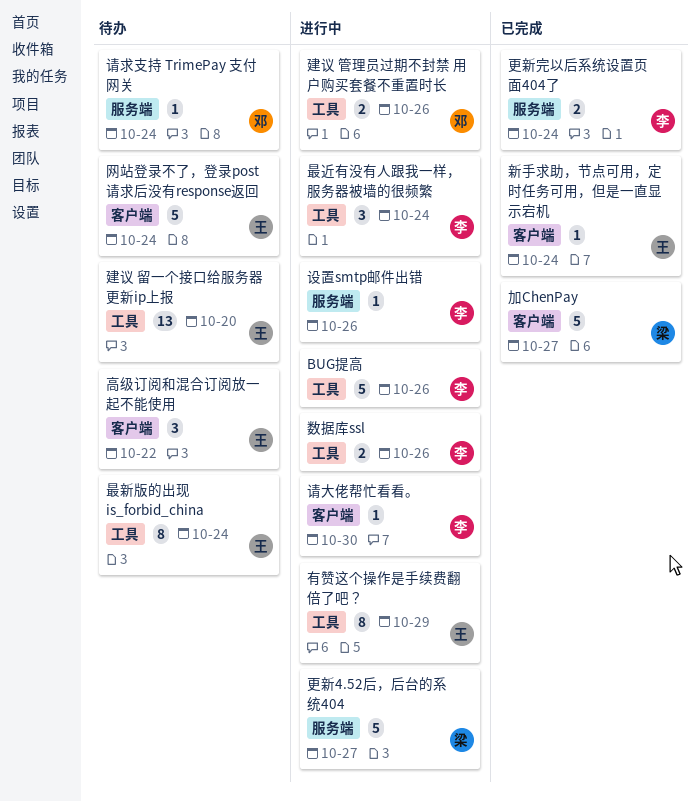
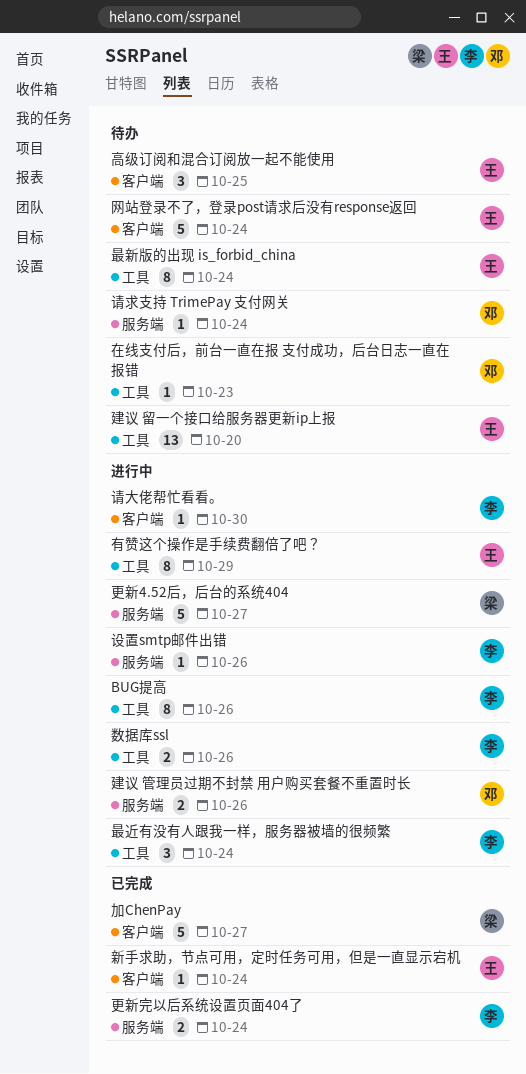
BUG提高, estimate: 5 -> 8
在线支付后，前台一直在报 支付成功，后台日志一直在报错: none -> present
建议 管理员过期不封禁 用户购买套餐不重置时长, label: 工具 -> 服务端
高级订阅和混合订阅放一起不能使用, due: Oct 22 -> Oct 25

